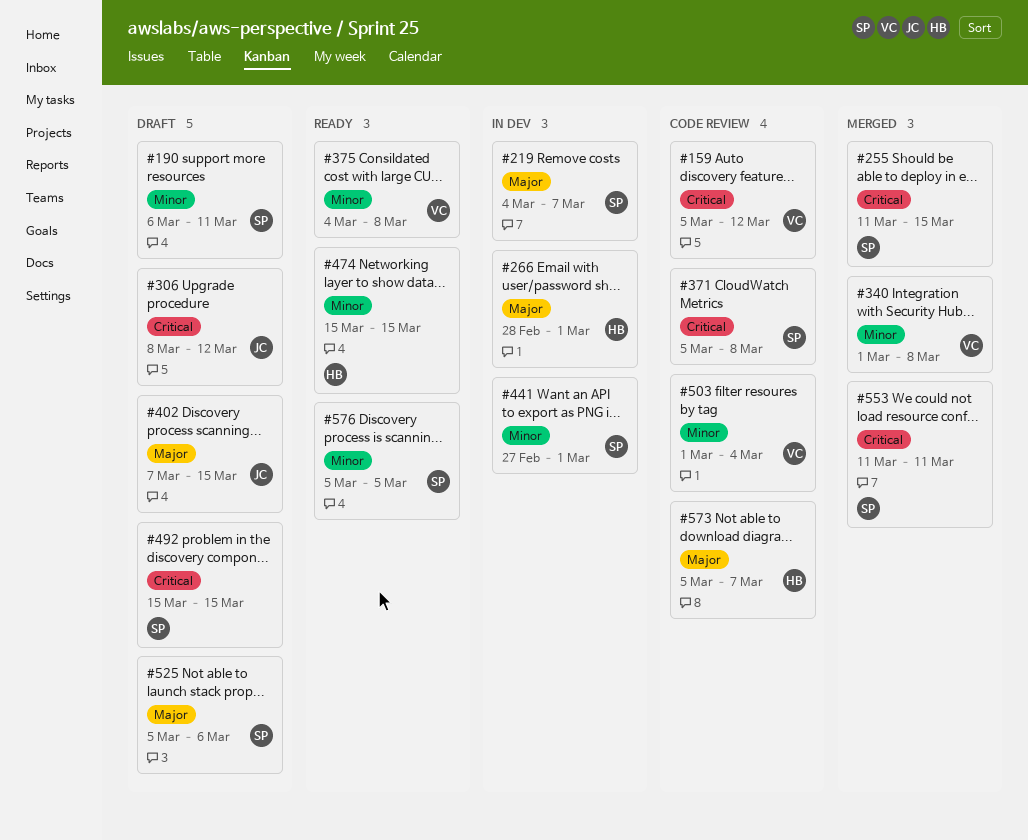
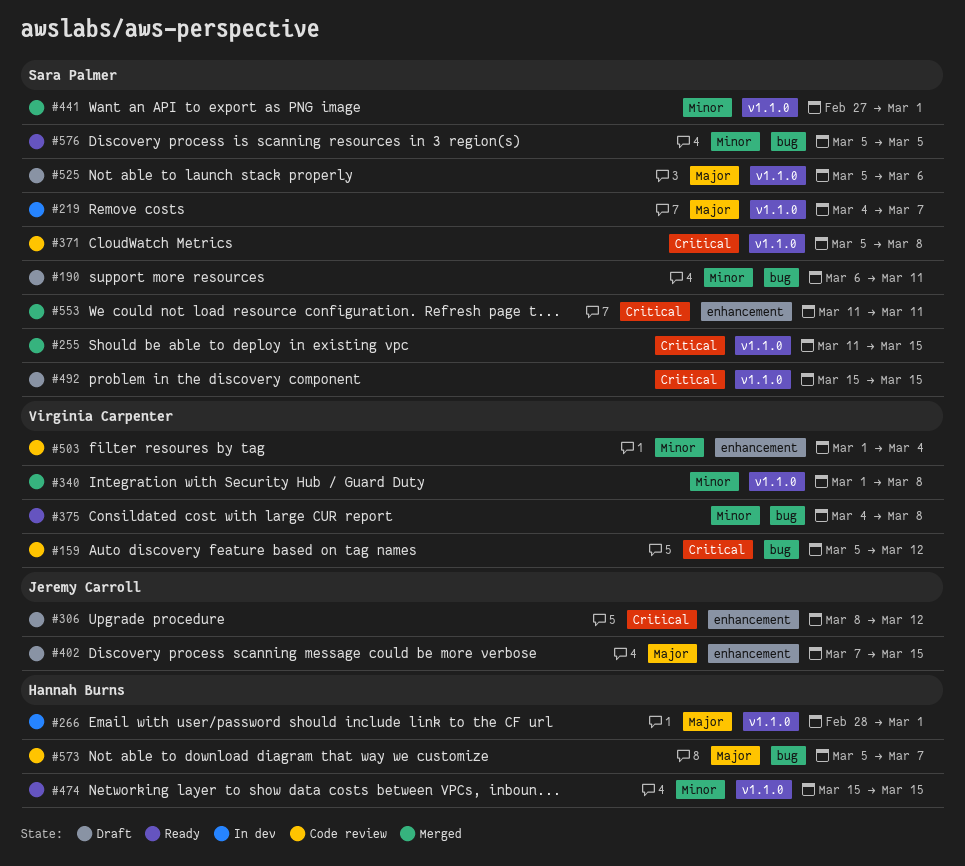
#441, status: In dev -> Merged

